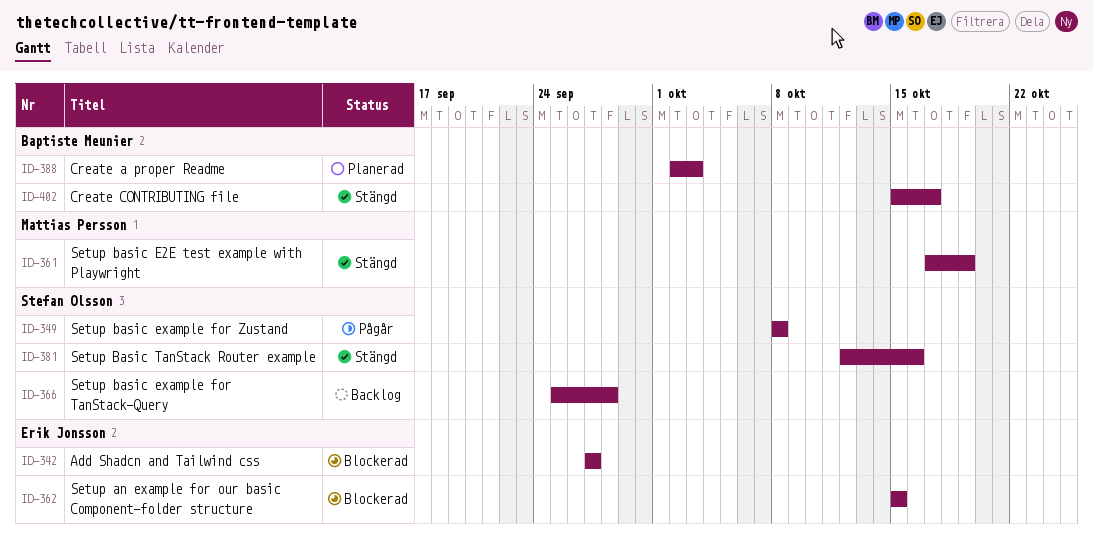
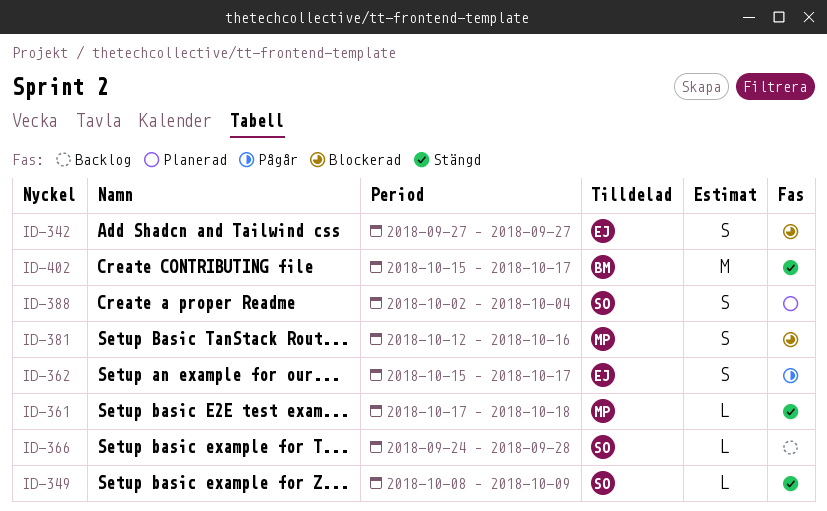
ID-349, status: Pågår -> Stängd
ID-349, due: Oct 8 -> Oct 9
ID-361, due: Oct 19 -> Oct 18
ID-362, status: Blockerad -> Pågår
ID-362, due: Oct 15 -> Oct 17
ID-366, start: Sep 25 -> Sep 24
ID-381, status: Stängd -> Blockerad
ID-381, owner: Stefan Olsson -> Mattias Persson
ID-388, owner: Baptiste Meunier -> Stefan Olsson
ID-388, due: Oct 3 -> Oct 4

